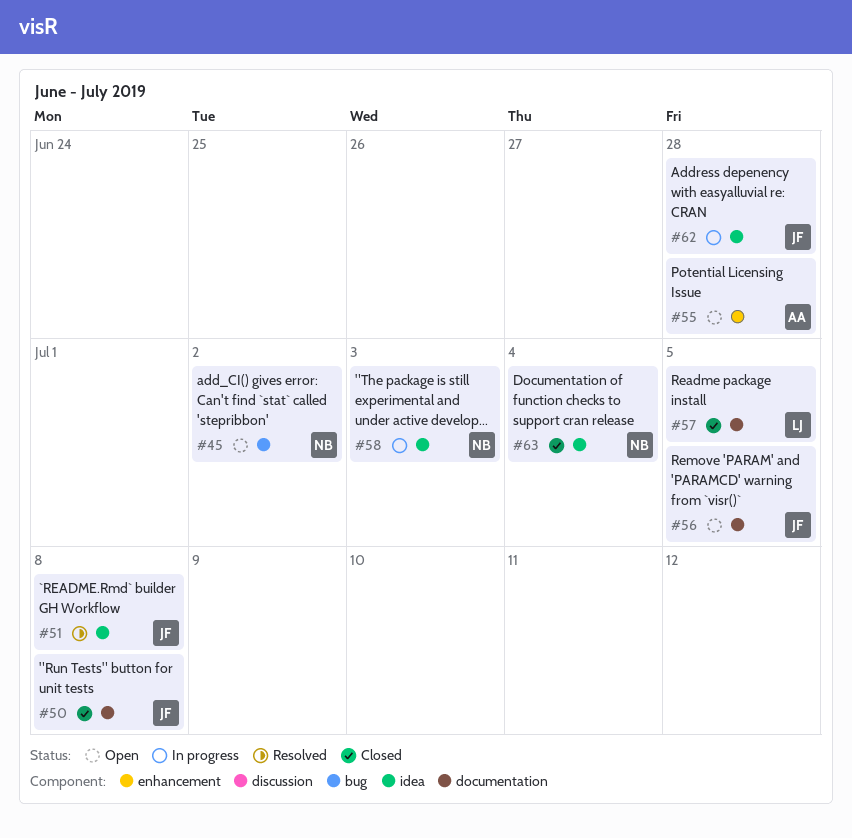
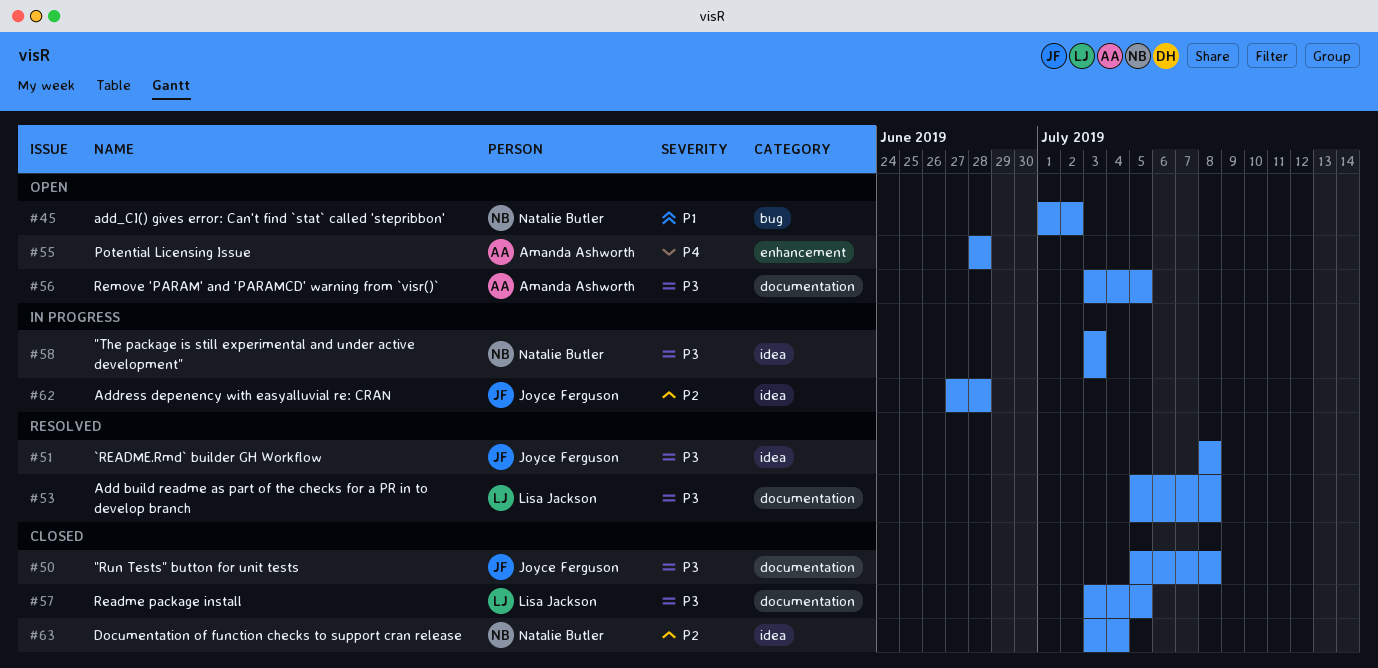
#53: none -> present
#56, owner: Joyce Ferguson -> Amanda Ashworth

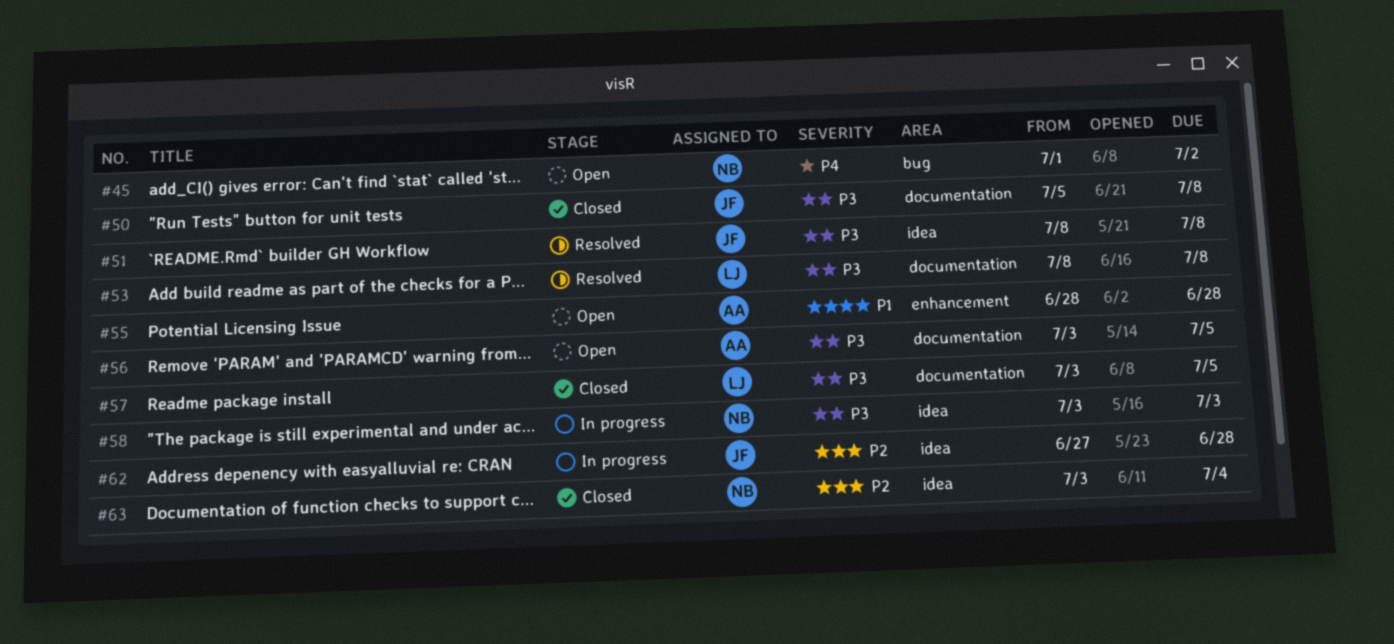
#45, priority: P1 -> P4
#53, start: Jul 5 -> Jul 8
#55, priority: P4 -> P1

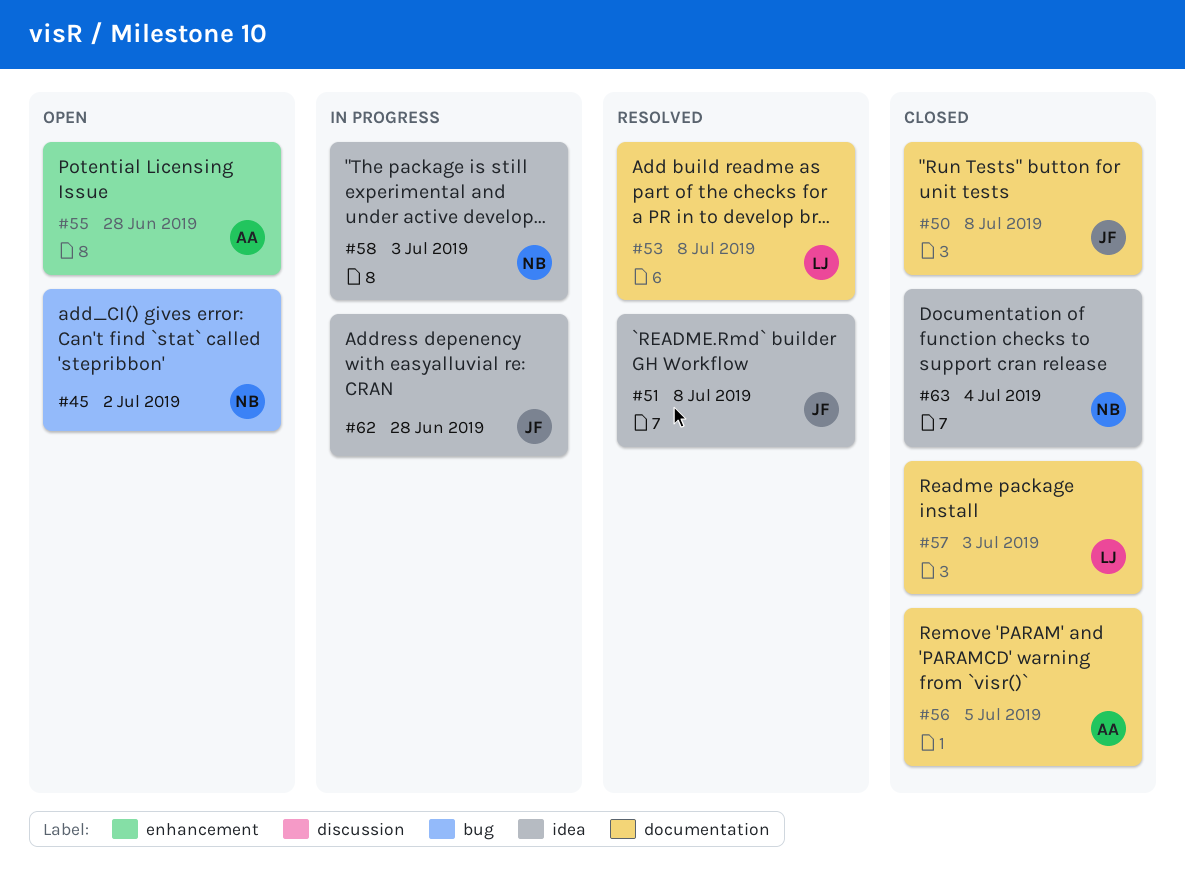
#56, status: Open -> Closed
#57, due: Jul 5 -> Jul 3

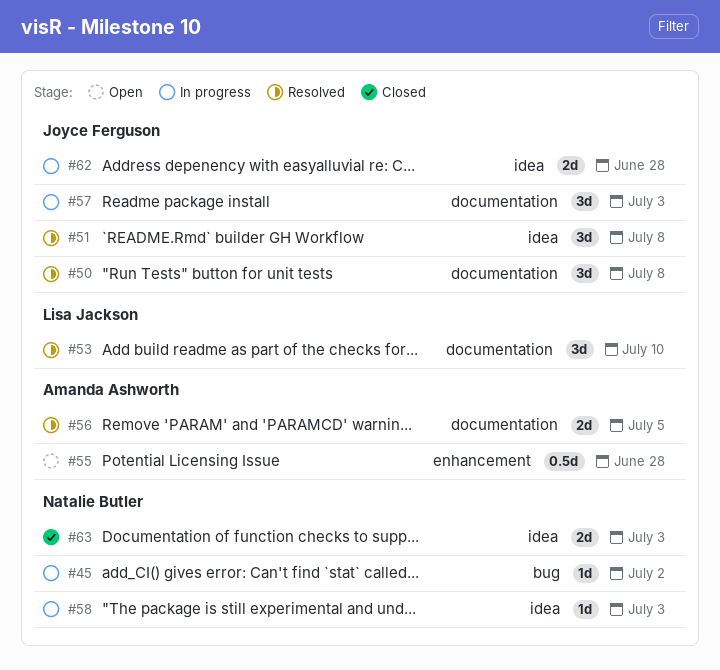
#45, status: Open -> In progress
#50, status: Closed -> Resolved
#53, due: Jul 8 -> Jul 10
#56, status: Closed -> Resolved
#57, status: Closed -> In progress
#57, owner: Lisa Jackson -> Joyce Ferguson
#63, due: Jul 4 -> Jul 3

